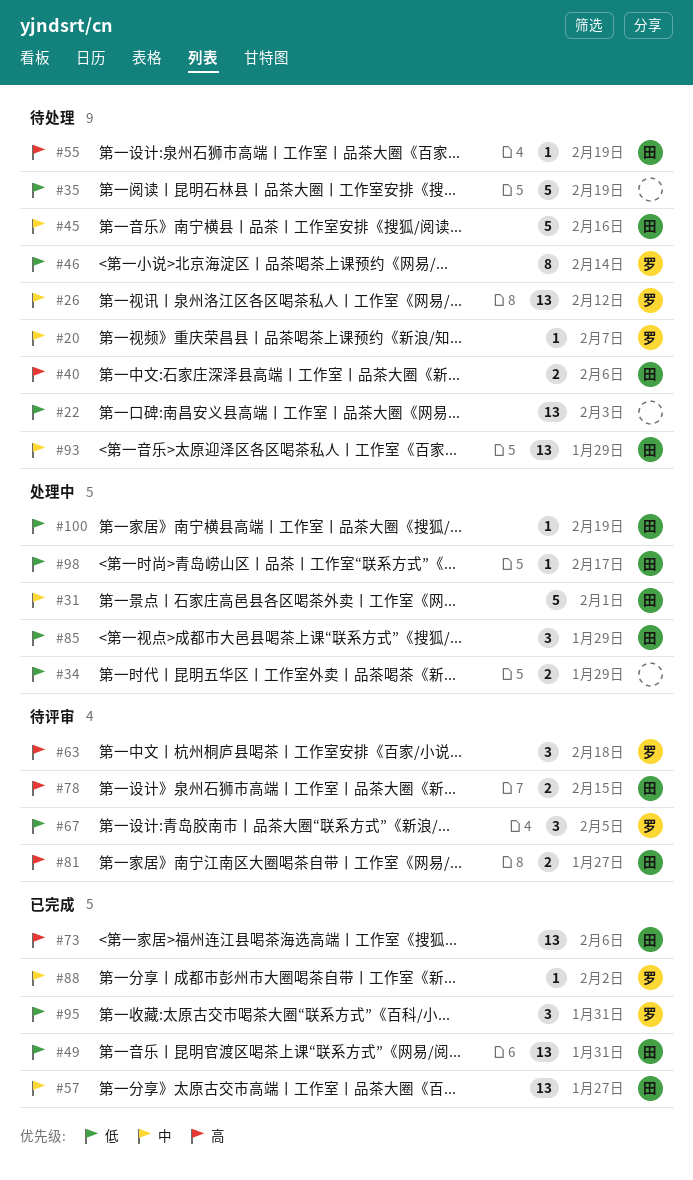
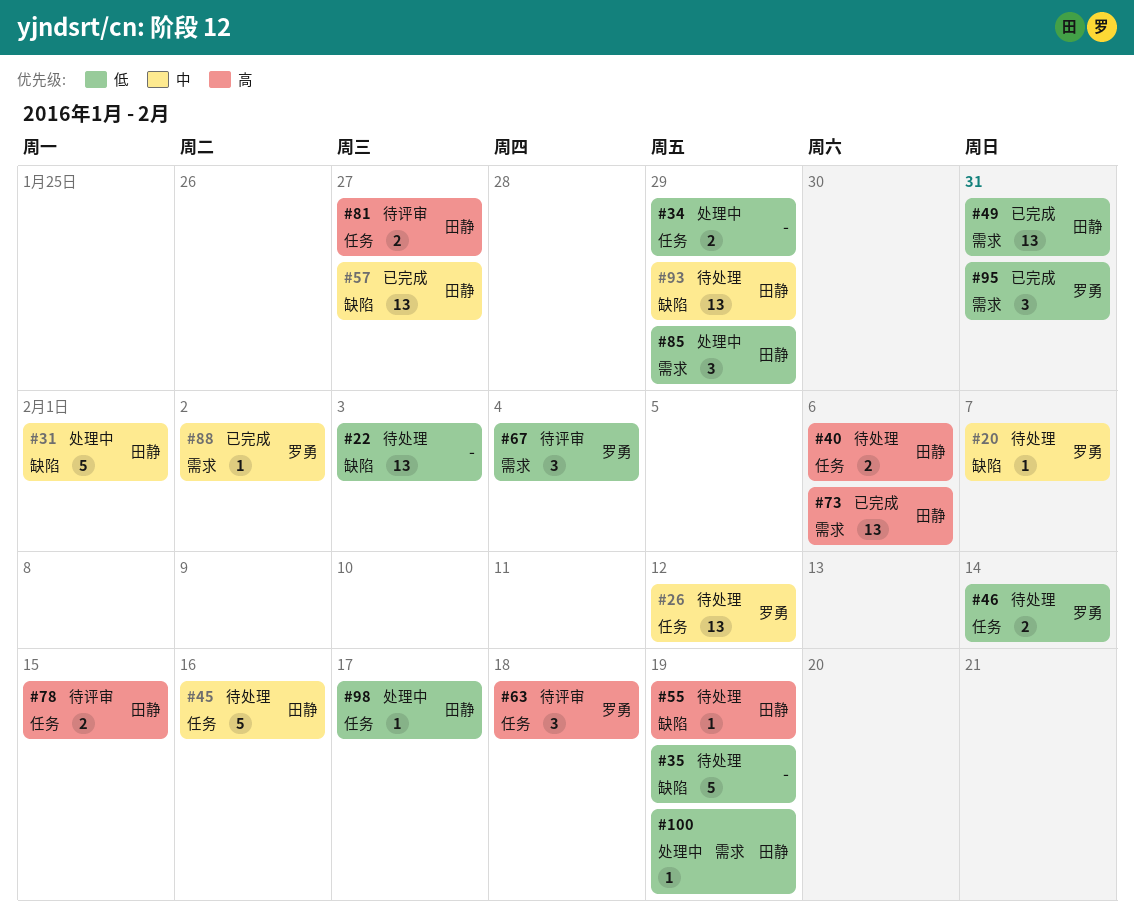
#46, estimate: 8 -> 2
#67, due: Feb 5 -> Feb 4

